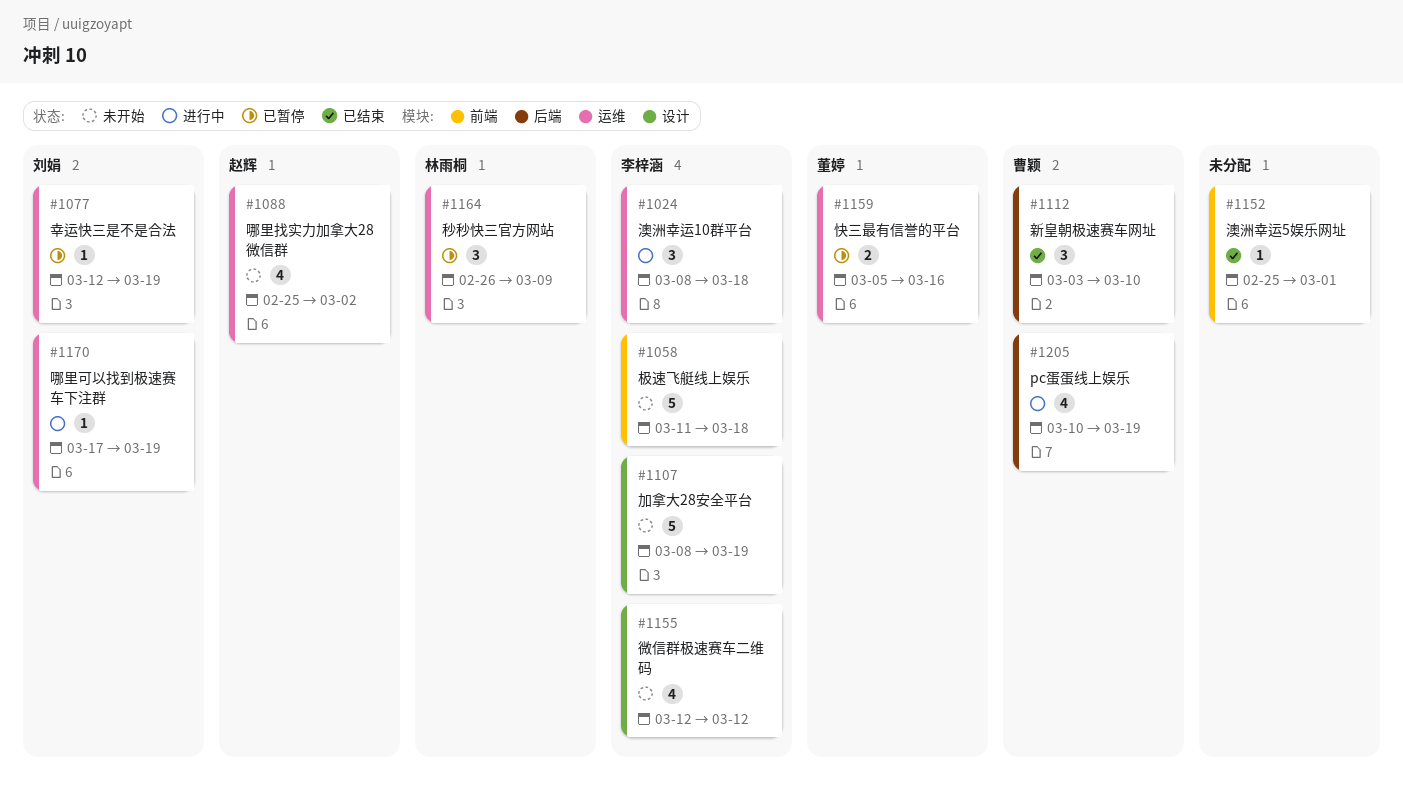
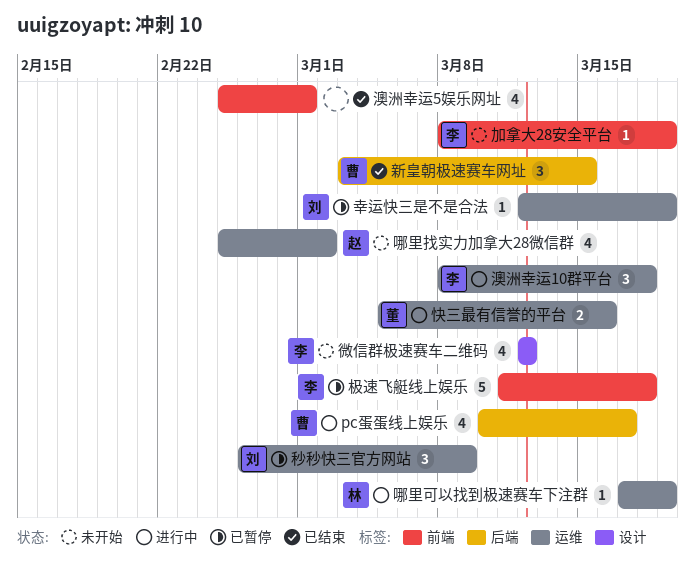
pc蛋蛋线上娱乐, due: Mar 19 -> Mar 17
加拿大28安全平台, label: 设计 -> 前端
加拿大28安全平台, estimate: 5 -> 1
哪里可以找到极速赛车下注群, owner: 刘娟 -> 林雨桐
快三最有信誉的平台, status: 已暂停 -> 进行中
新皇朝极速赛车网址, due: Mar 10 -> Mar 15
极速飞艇线上娱乐, status: 未开始 -> 已暂停
澳洲幸运5娱乐网址, estimate: 1 -> 4
秒秒快三官方网站, owner: 林雨桐 -> 刘娟

